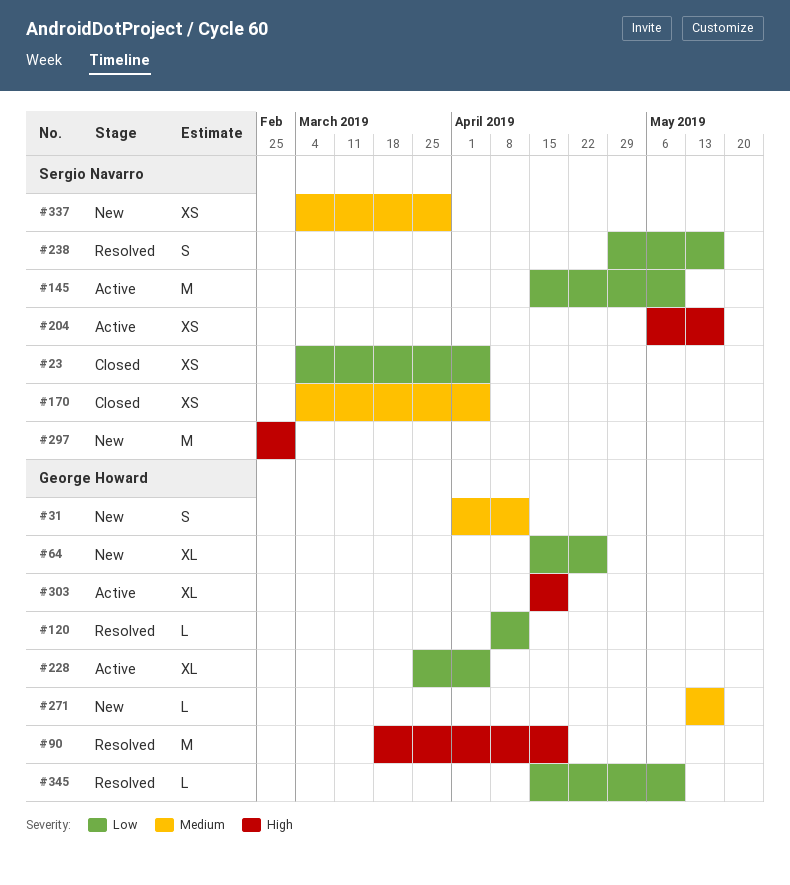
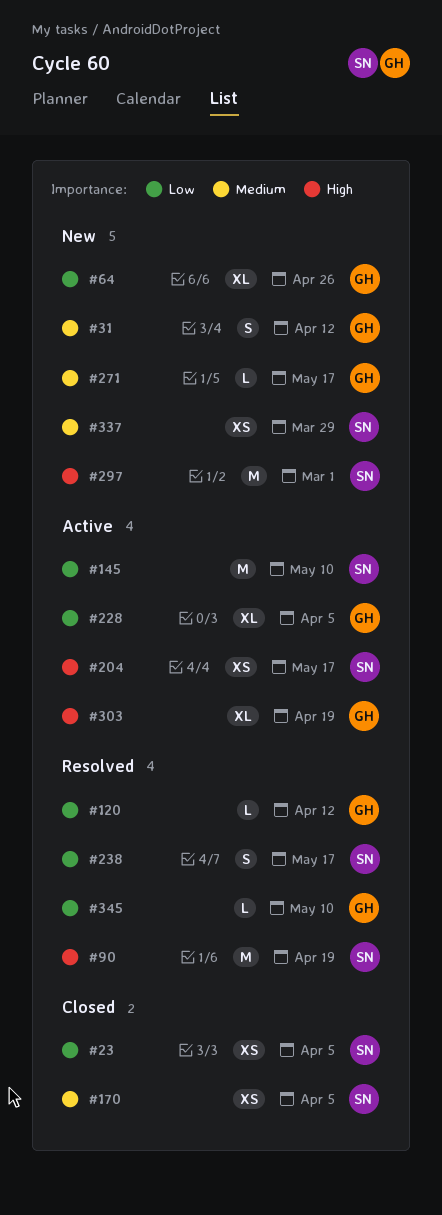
#90, owner: George Howard -> Sergio Navarro

